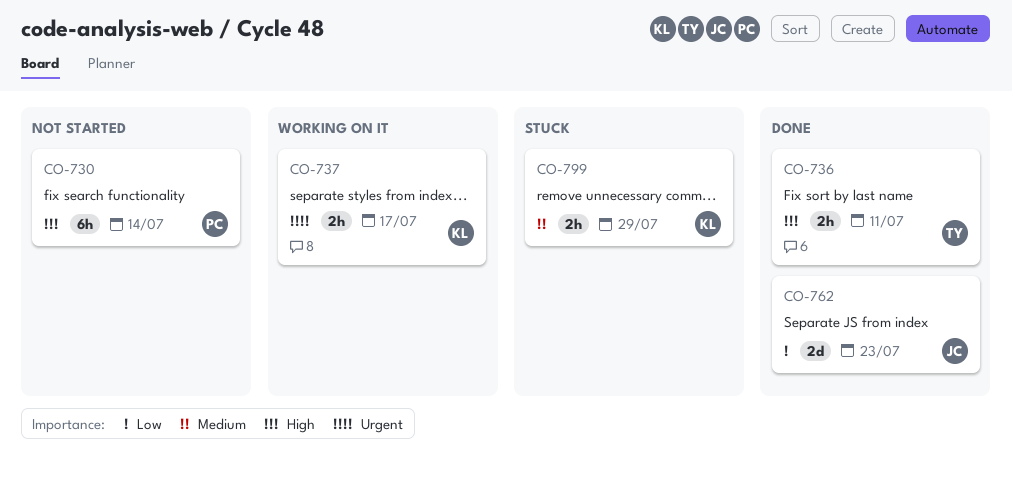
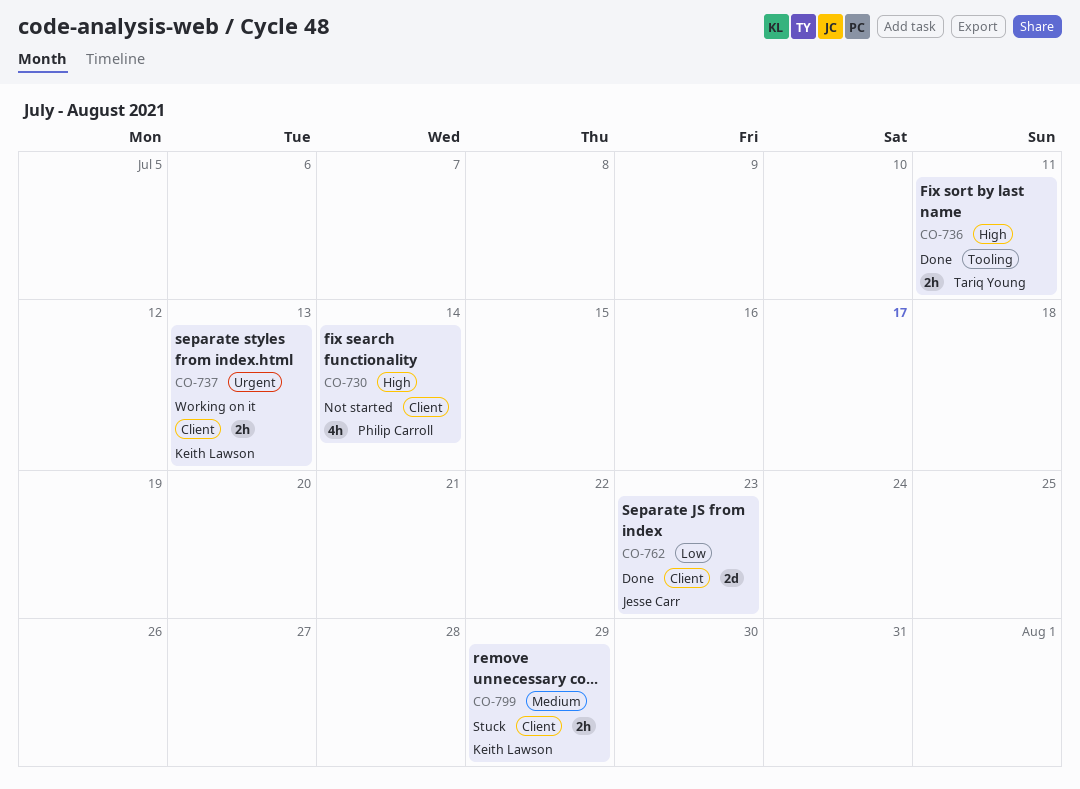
CO-730, estimate: 6h -> 4h
CO-737, due: Jul 17 -> Jul 13

